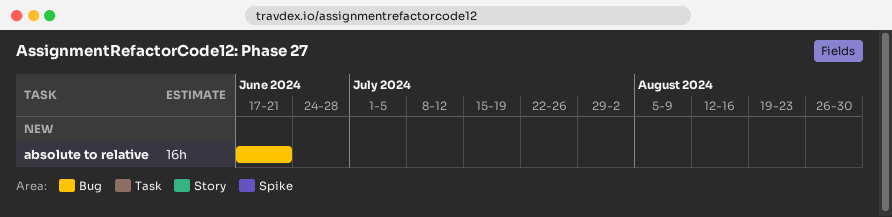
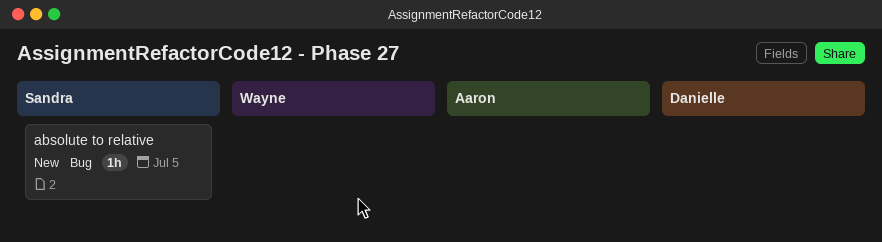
absolute to relative, estimate: 16h -> 1h
absolute to relative, due: Jun 21 -> Jul 5

